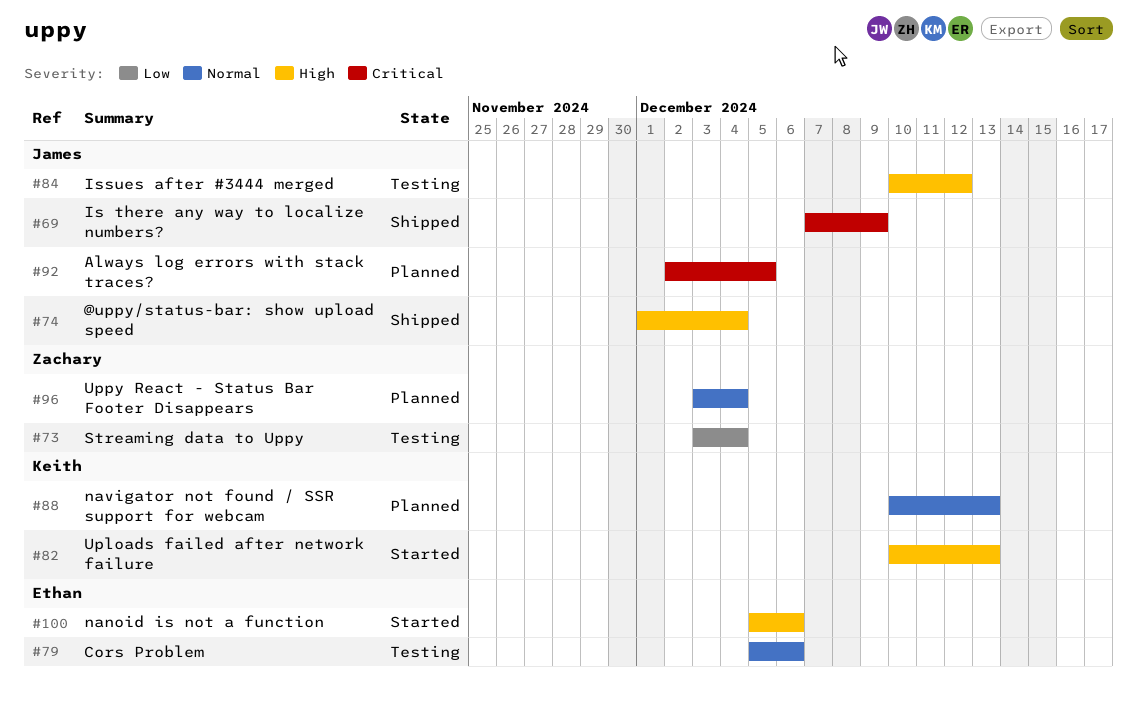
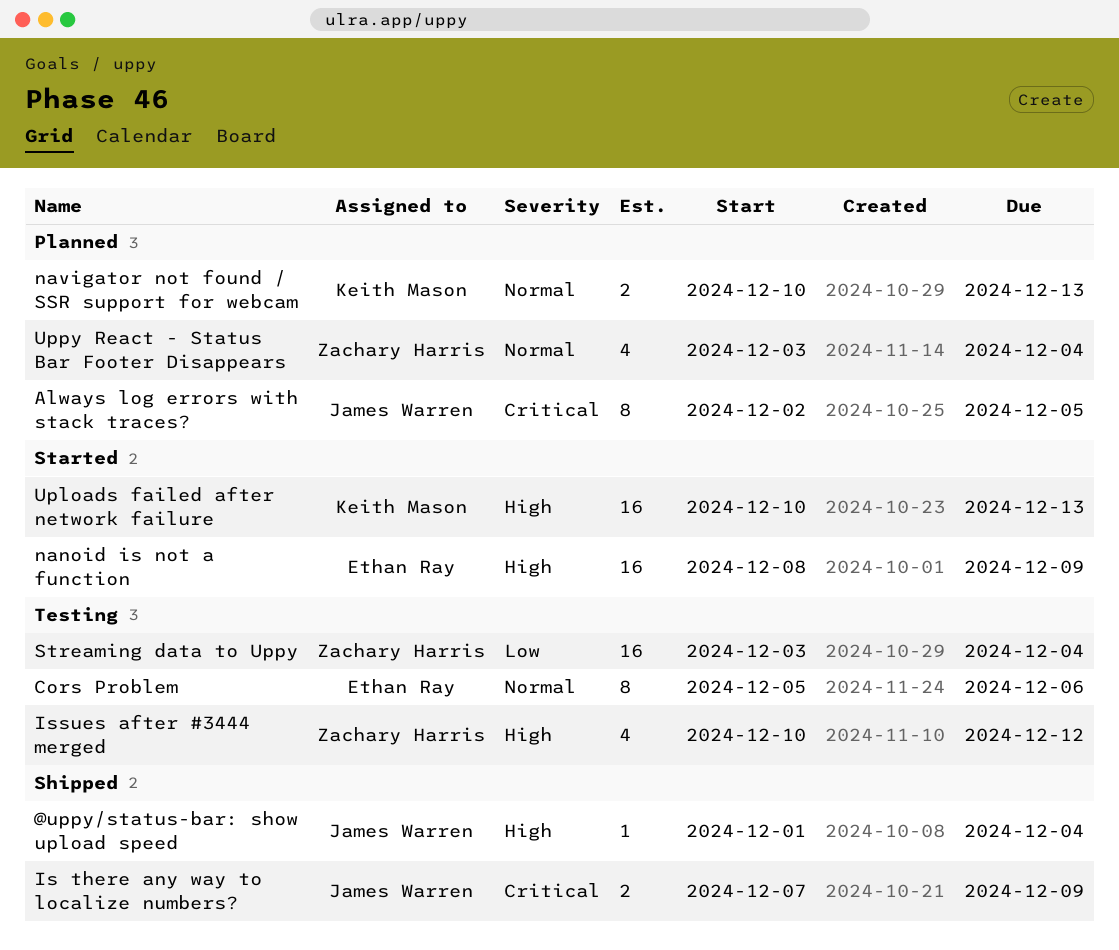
Issues after #3444 merged, owner: James Warren -> Zachary Harris
nanoid is not a function, start: Dec 5 -> Dec 8
nanoid is not a function, due: Dec 6 -> Dec 9

